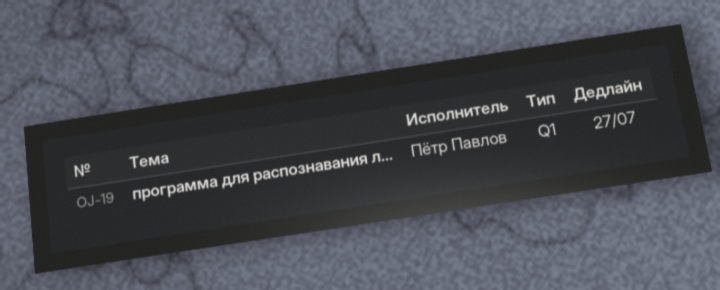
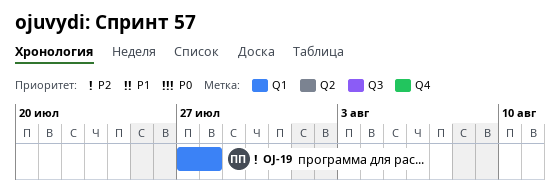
OJ-19, due: Jul 27 -> Jul 28

